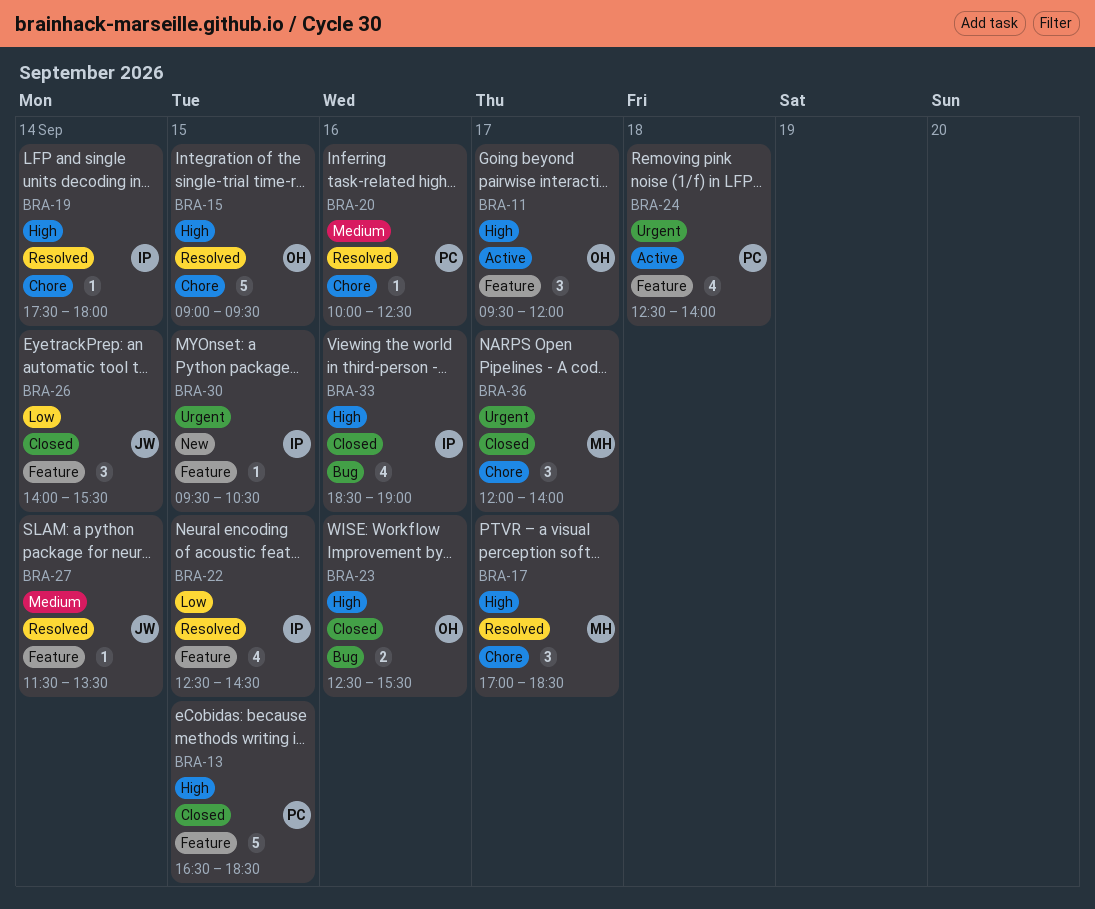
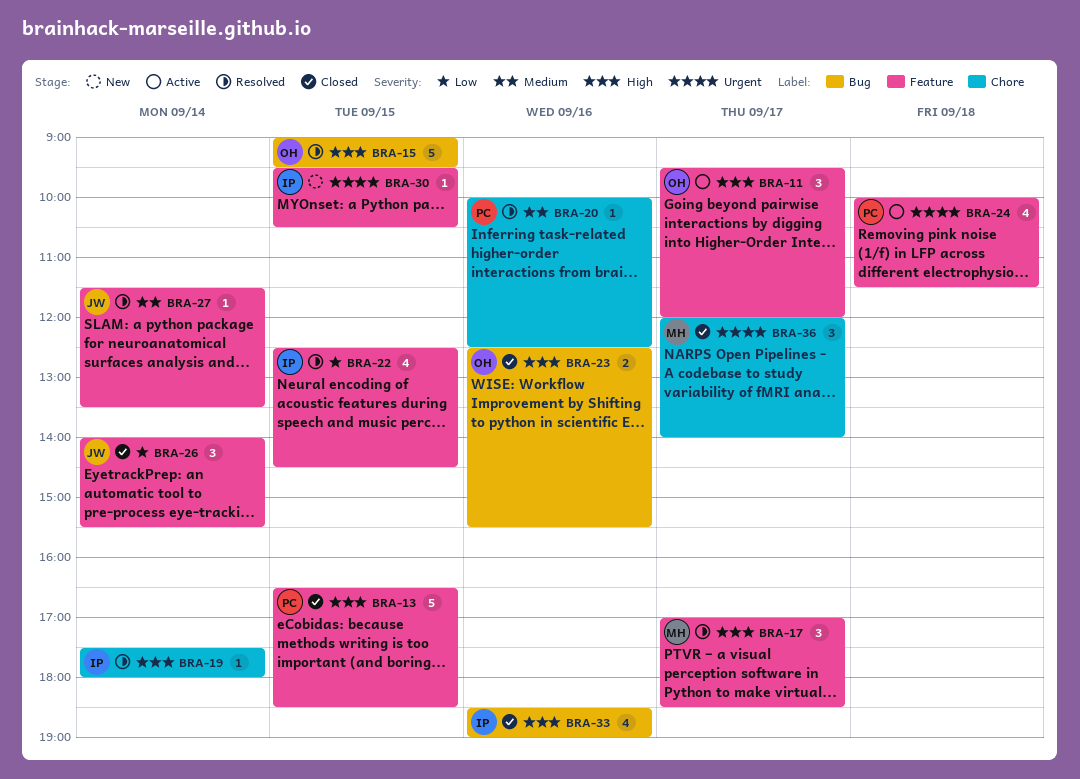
BRA-15, label: Chore -> Bug
BRA-17, label: Chore -> Feature
BRA-24, begins: 12:30 -> 10:00
BRA-24, ends: 14:00 -> 11:30

